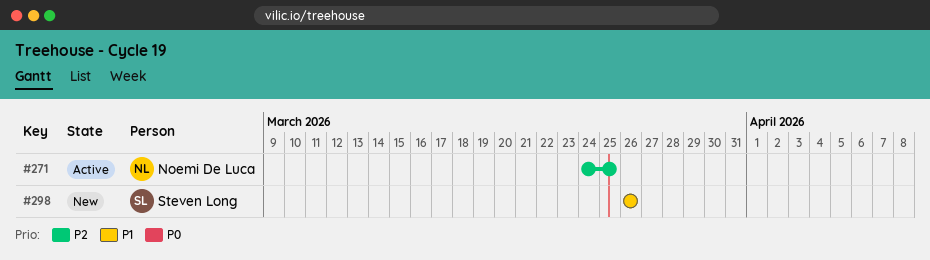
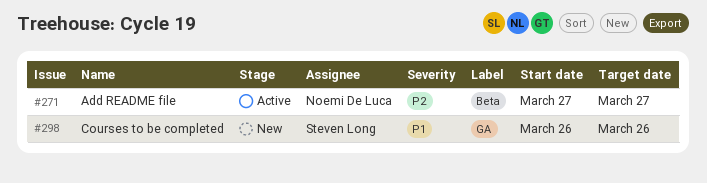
#271, start: Mar 24 -> Mar 27
#271, due: Mar 25 -> Mar 27

